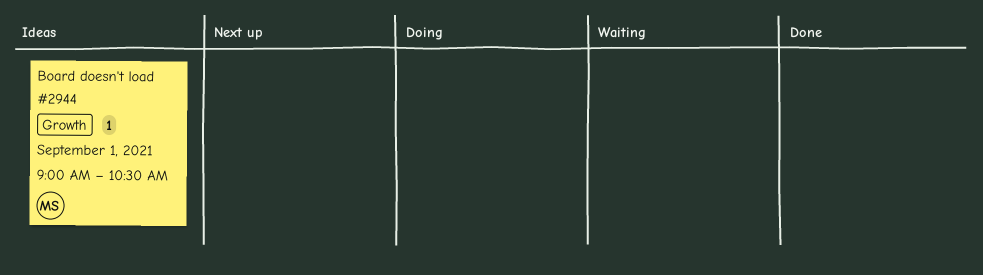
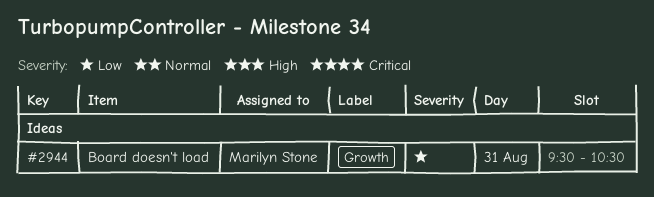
#2944, day: Sep 1 -> Aug 31
#2944, begins: 09:00 -> 09:30

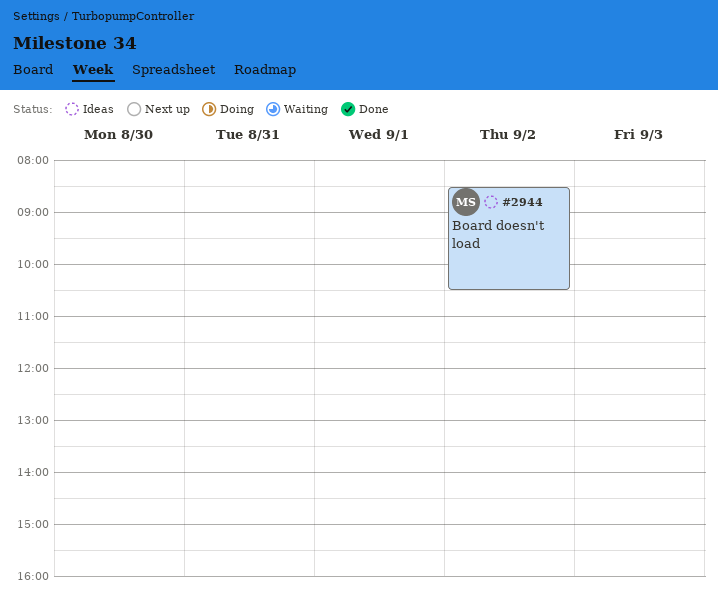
#2944, day: Aug 31 -> Sep 2
#2944, begins: 09:30 -> 08:30

